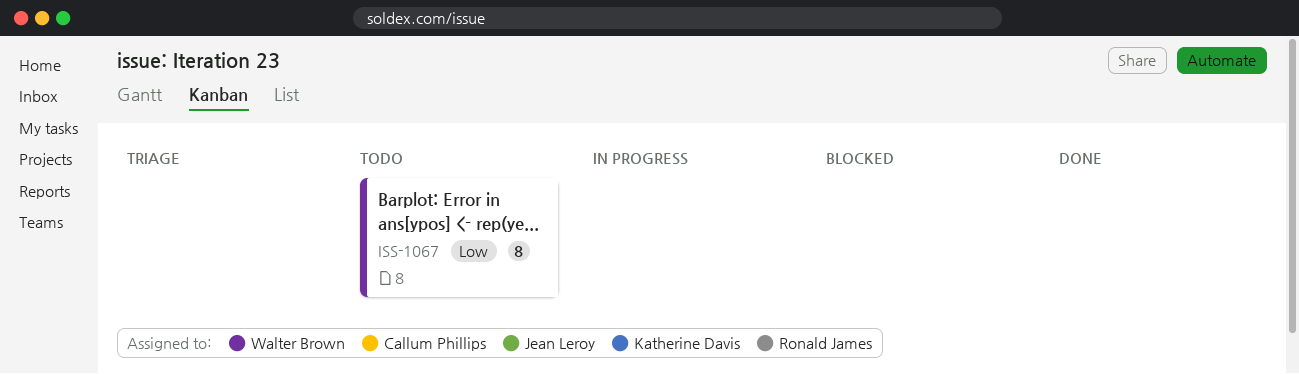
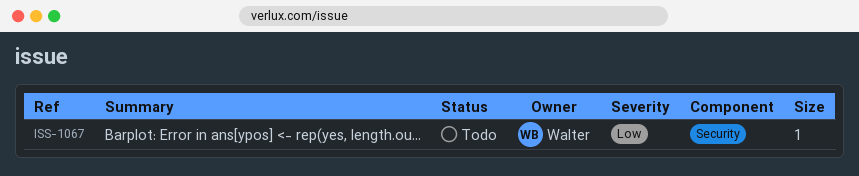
ISS-1067, estimate: 8 -> 1

